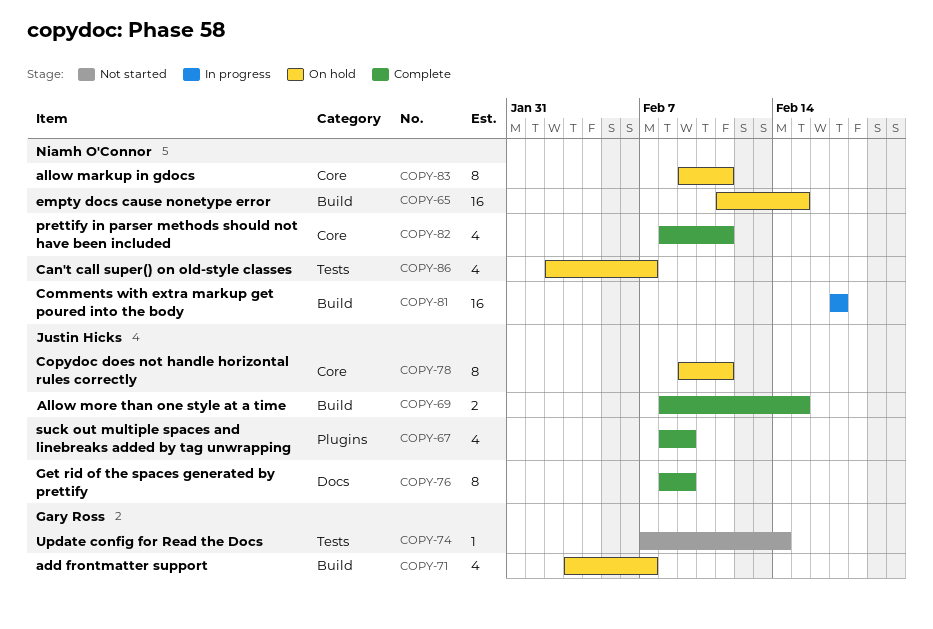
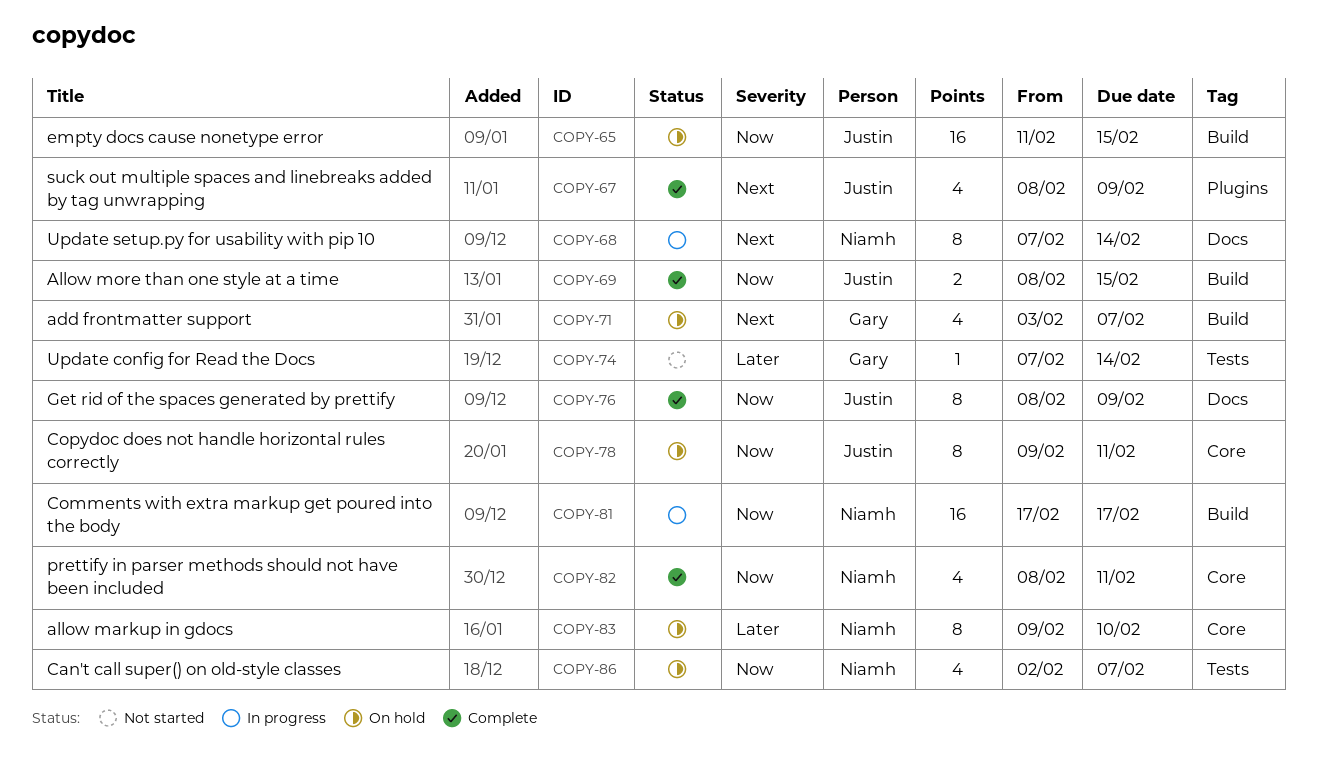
COPY-65, owner: Niamh O'Connor -> Justin Hicks
COPY-68: none -> present
COPY-83, due: Feb 11 -> Feb 10

